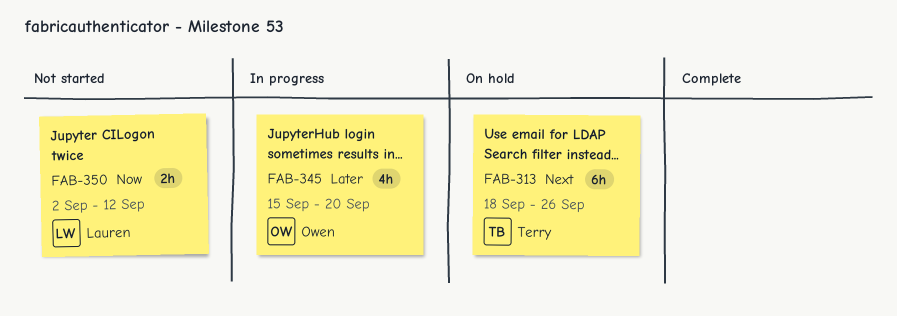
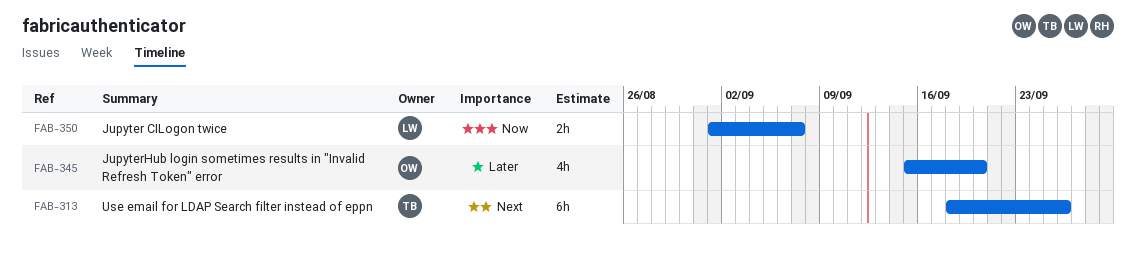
FAB-350, start: Sep 2 -> Sep 1
FAB-350, due: Sep 12 -> Sep 7

